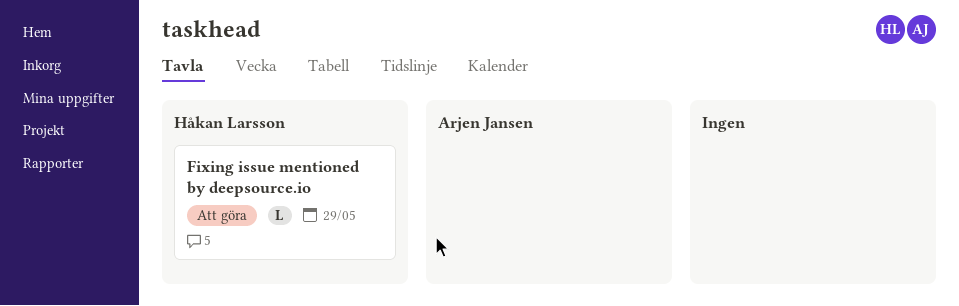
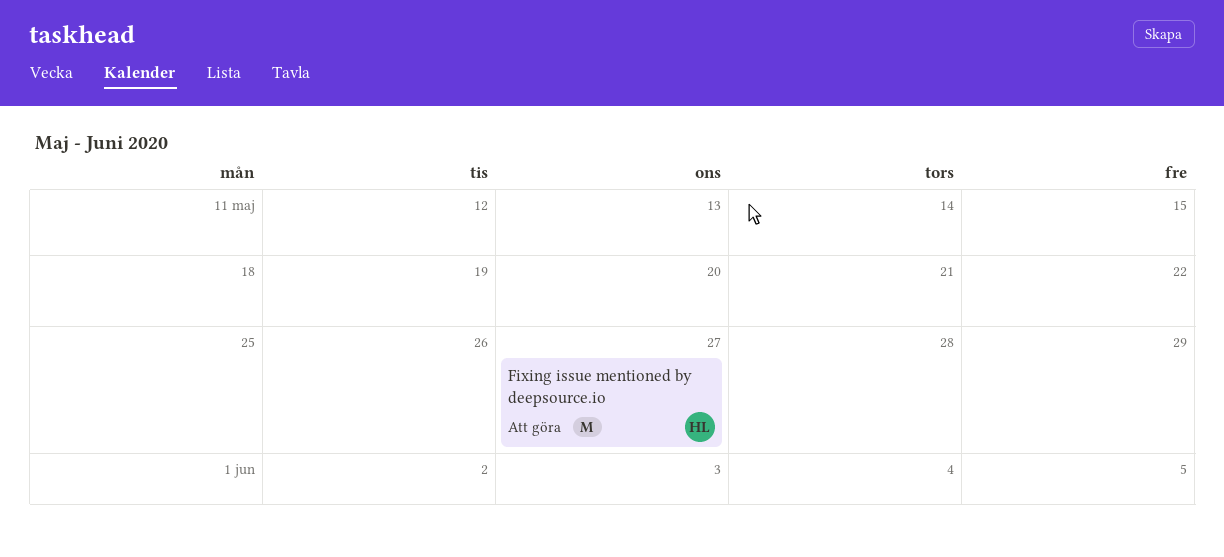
Fixing issue mentioned by deepsource.io, estimate: L -> M
Fixing issue mentioned by deepsource.io, due: May 29 -> May 27

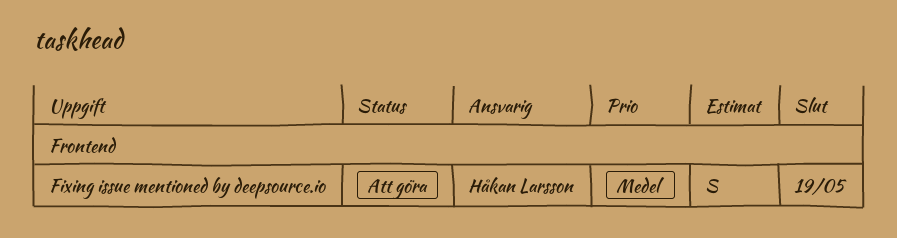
Fixing issue mentioned by deepsource.io, estimate: M -> S
Fixing issue mentioned by deepsource.io, due: May 27 -> May 19

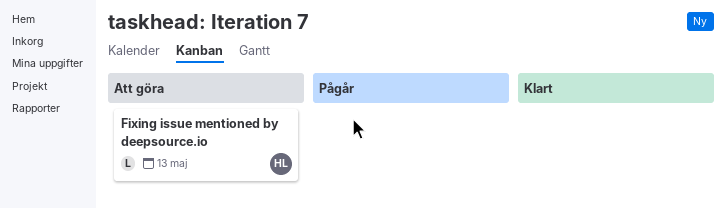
Fixing issue mentioned by deepsource.io, estimate: S -> L
Fixing issue mentioned by deepsource.io, due: May 19 -> May 13

